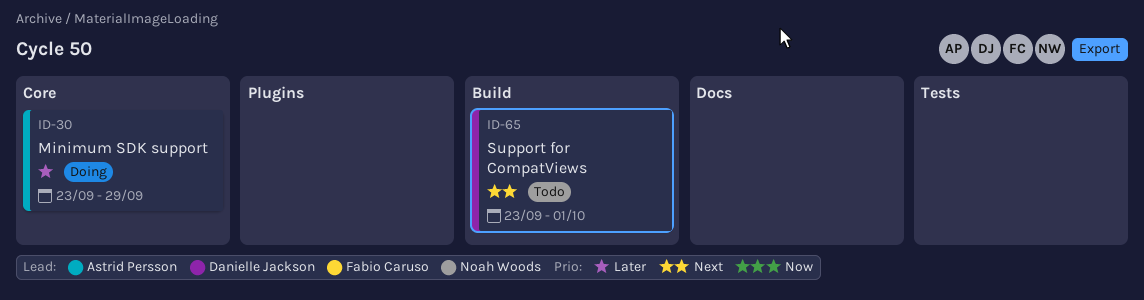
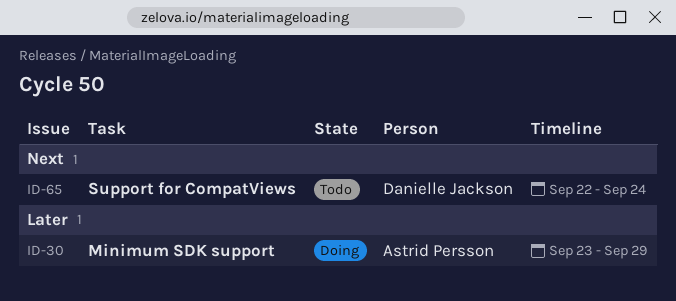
ID-65, start: Sep 23 -> Sep 22
ID-65, due: Oct 1 -> Sep 24

